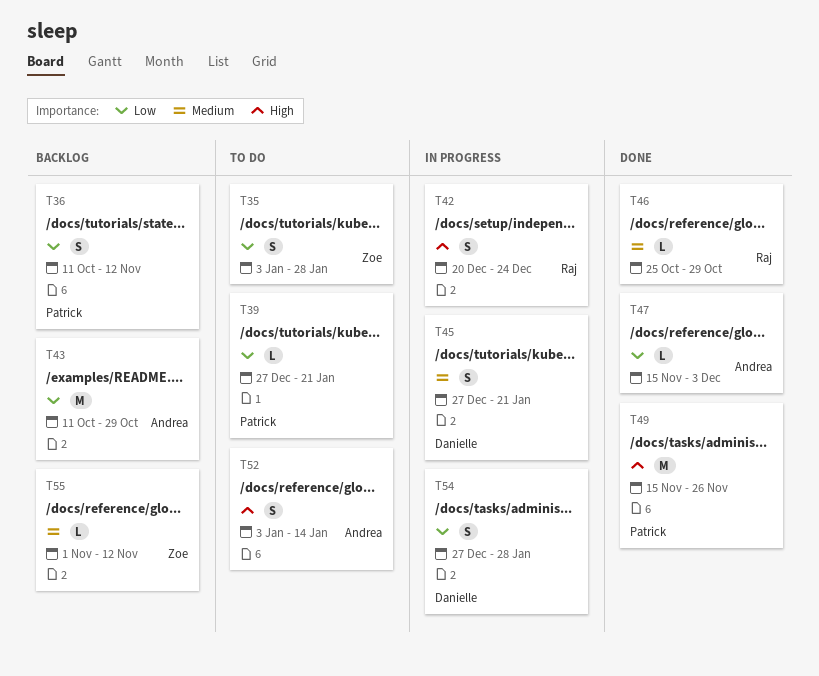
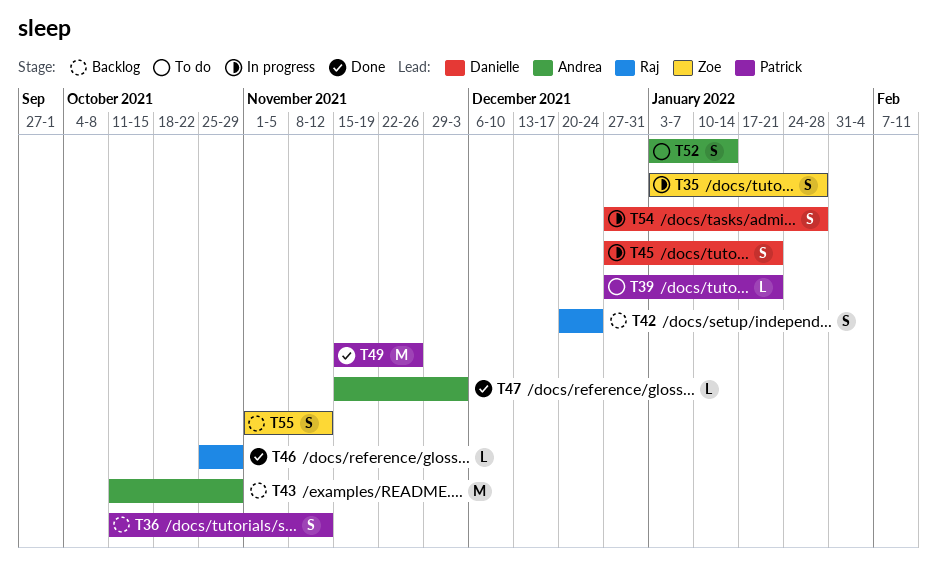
T35, status: To do -> In progress
T42, status: In progress -> Backlog
T55, estimate: L -> S

